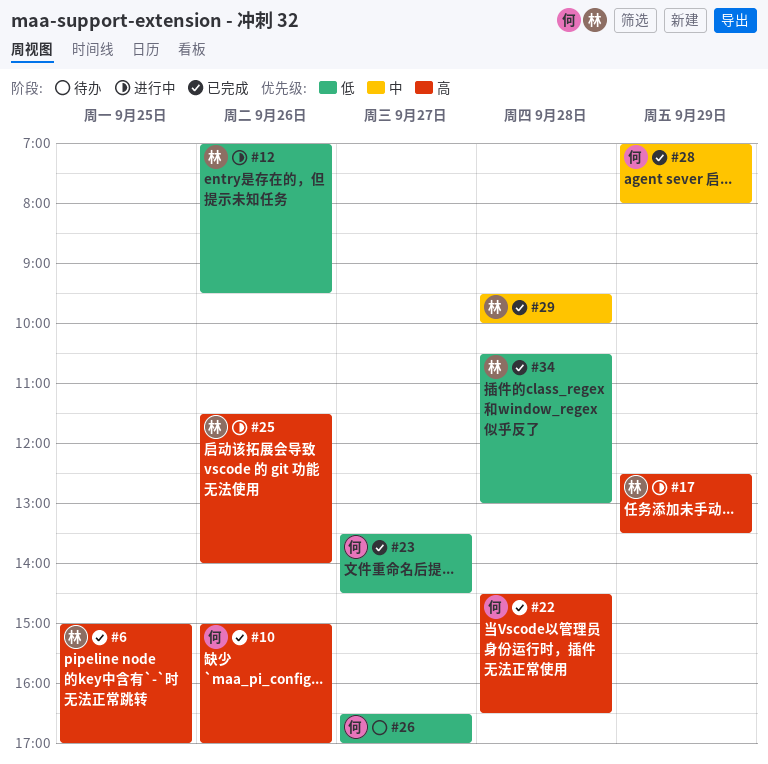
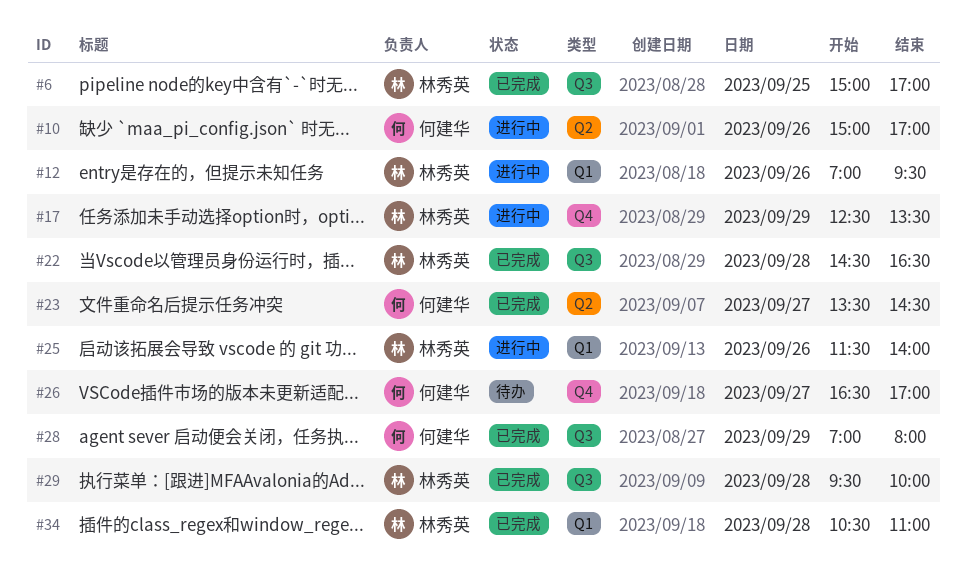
#10, status: 已完成 -> 进行中
#22, owner: 何建华 -> 林秀英
#34, ends: 13:00 -> 11:00

